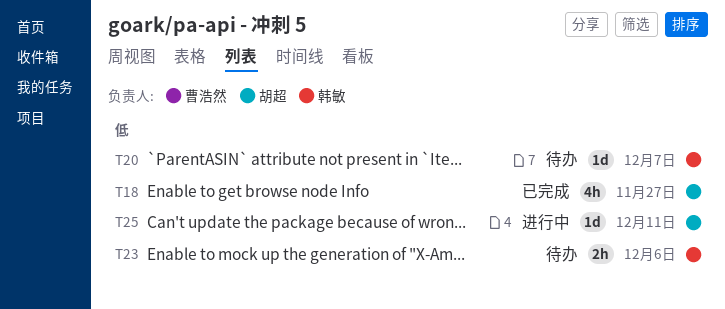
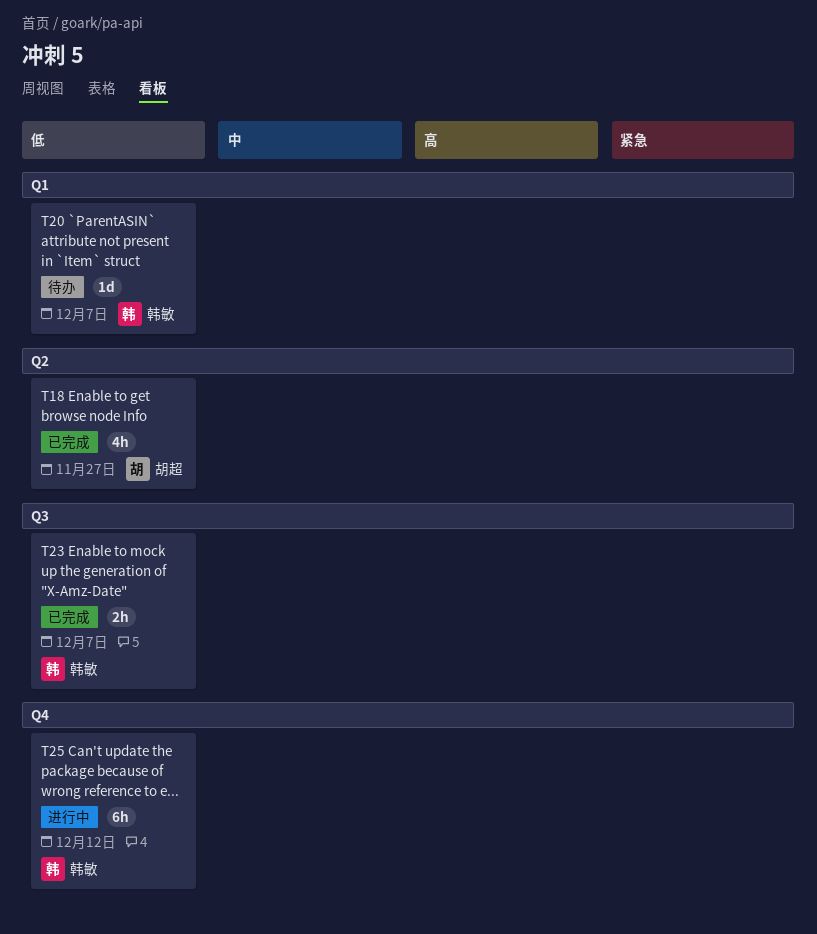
T23, status: 待办 -> 已完成
T23, due: Dec 6 -> Dec 7
T25, owner: 胡超 -> 韩敏
T25, estimate: 1d -> 6h
T25, due: Dec 11 -> Dec 12

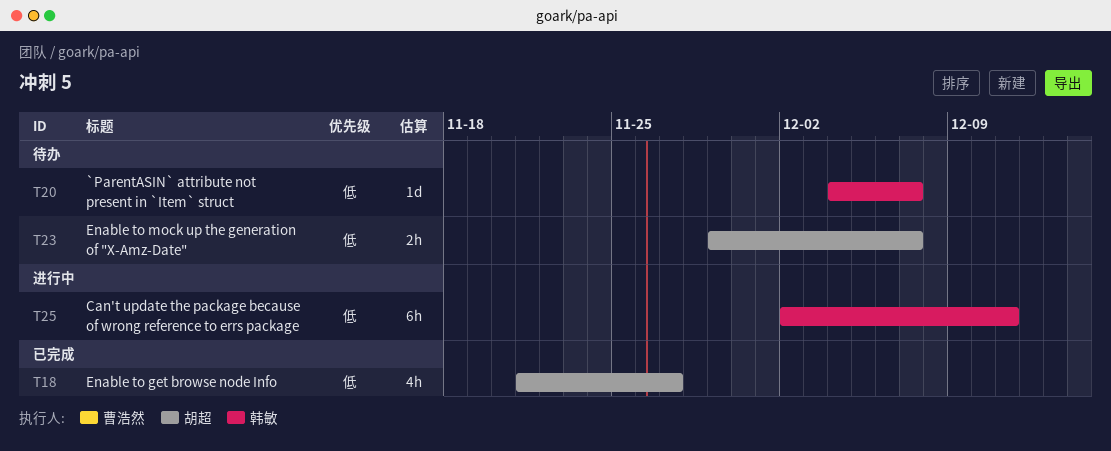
T23, status: 已完成 -> 待办
T23, owner: 韩敏 -> 胡超
T25, due: Dec 12 -> Dec 11

